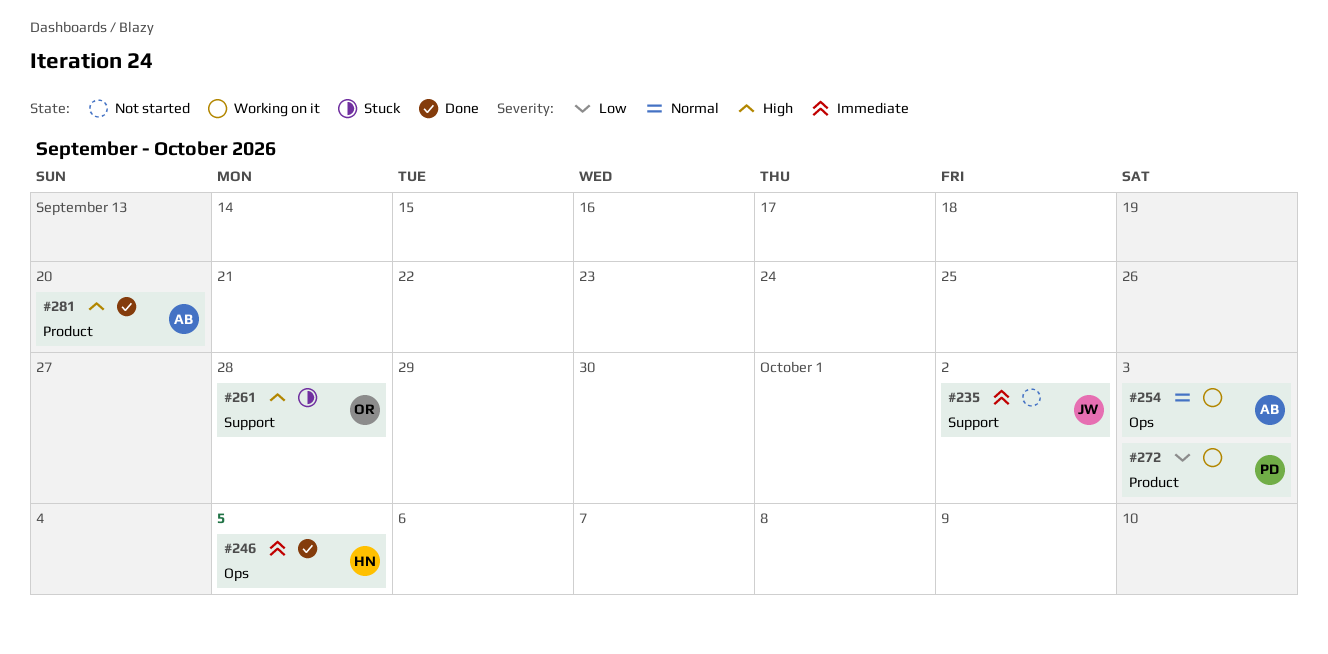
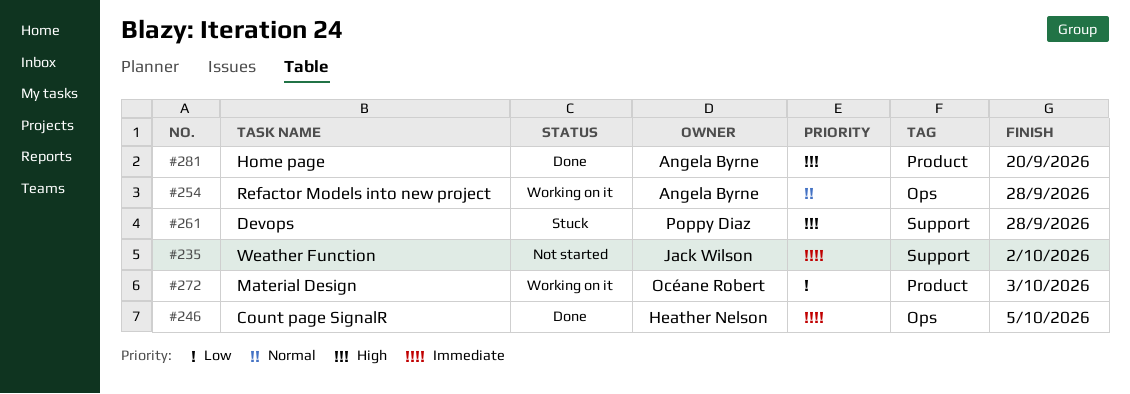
#254, due: Oct 3 -> Sep 28
#261, owner: Océane Robert -> Poppy Diaz
#272, owner: Poppy Diaz -> Océane Robert

